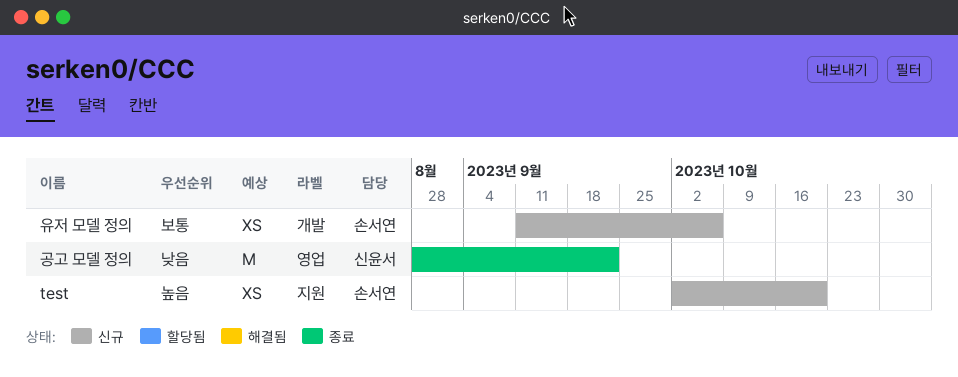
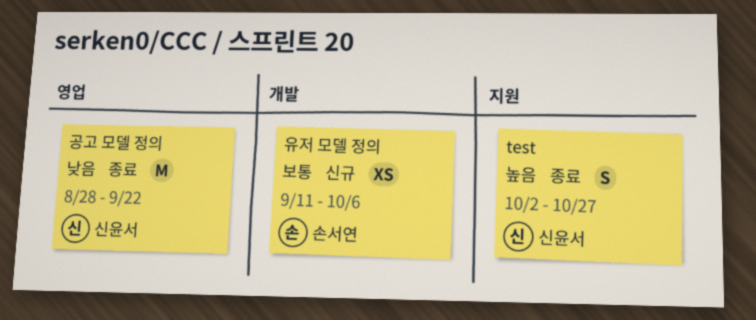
test, status: 신규 -> 종료
test, owner: 손서연 -> 신윤서
test, estimate: XS -> S
test, due: Oct 20 -> Oct 27

